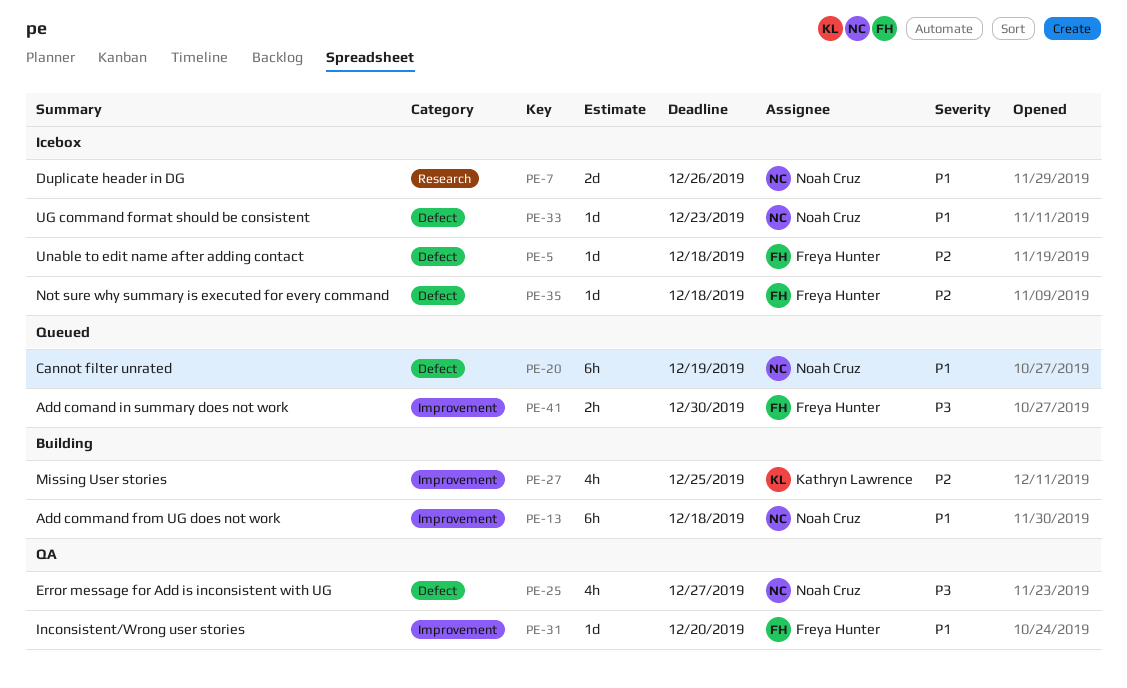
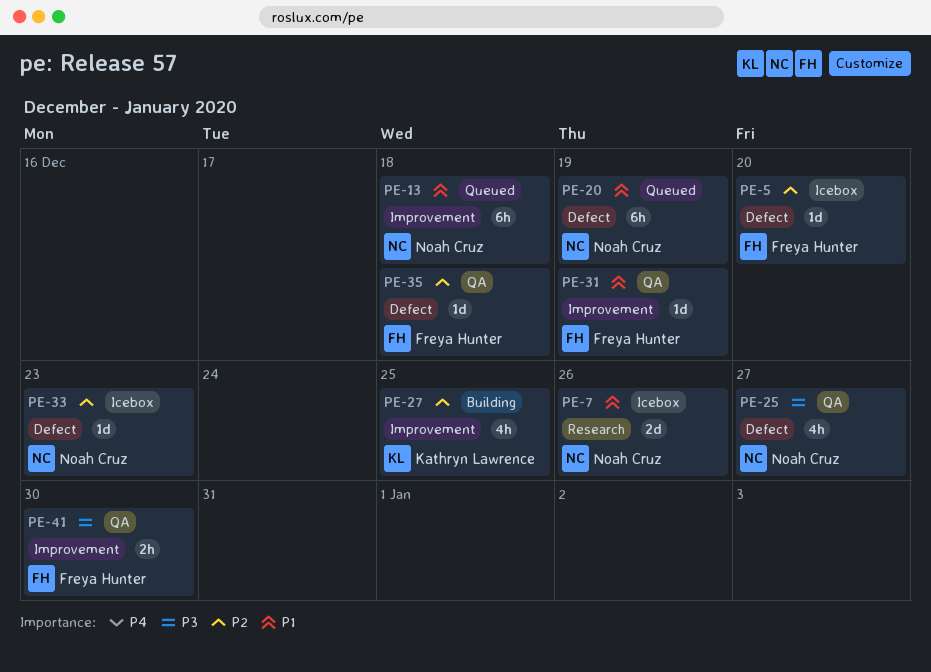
PE-5, due: Dec 18 -> Dec 20
PE-13, status: Building -> Queued
PE-31, due: Dec 20 -> Dec 19
PE-33, priority: P1 -> P2
PE-35, status: Icebox -> QA
PE-41, status: Queued -> QA

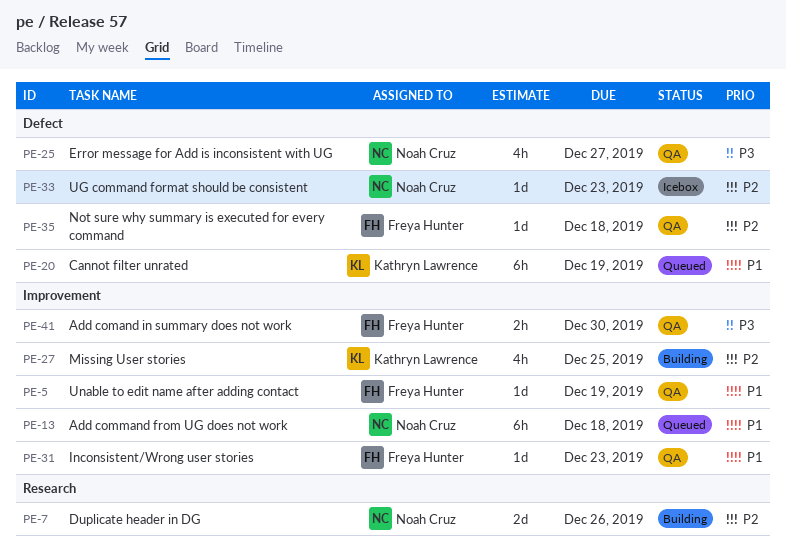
PE-5, status: Icebox -> QA
PE-5, priority: P2 -> P1
PE-5, label: Defect -> Improvement
PE-5, due: Dec 20 -> Dec 19
PE-7, status: Icebox -> Building
PE-7, priority: P1 -> P2
PE-20, owner: Noah Cruz -> Kathryn Lawrence
PE-31, due: Dec 19 -> Dec 23

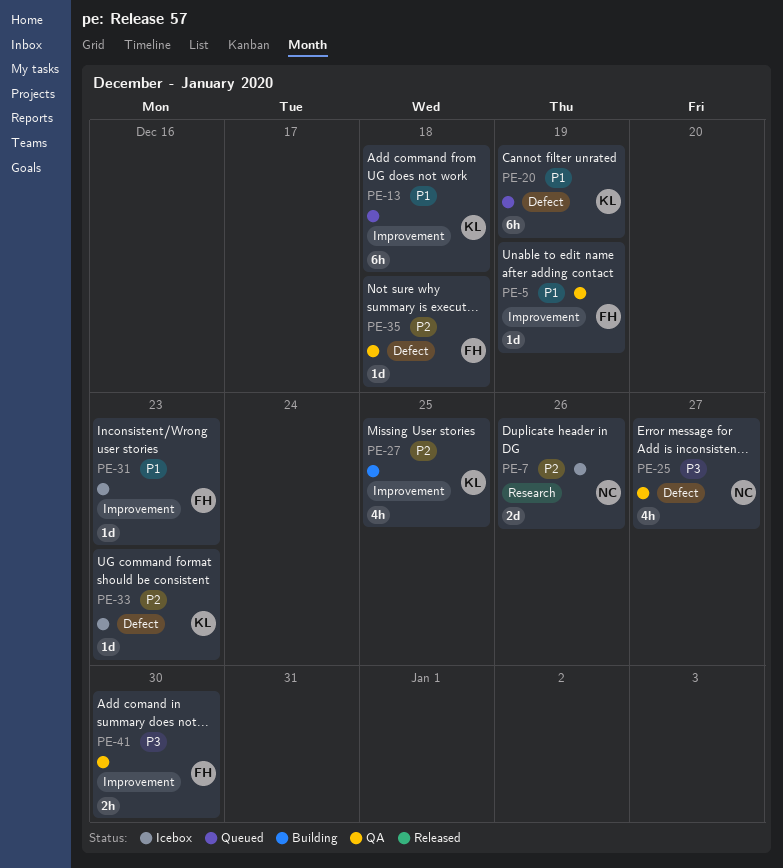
PE-7, status: Building -> Icebox
PE-13, owner: Noah Cruz -> Kathryn Lawrence
PE-31, status: QA -> Icebox
PE-33, owner: Noah Cruz -> Kathryn Lawrence

